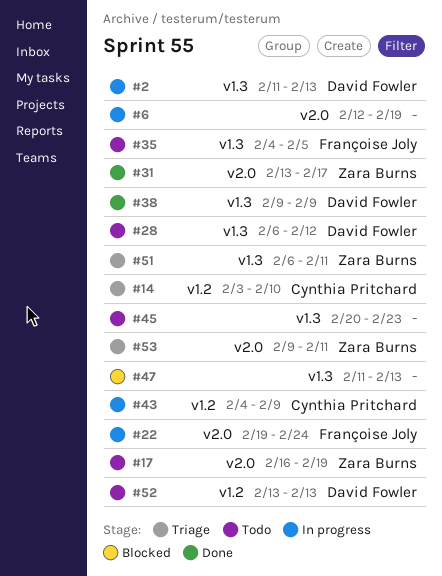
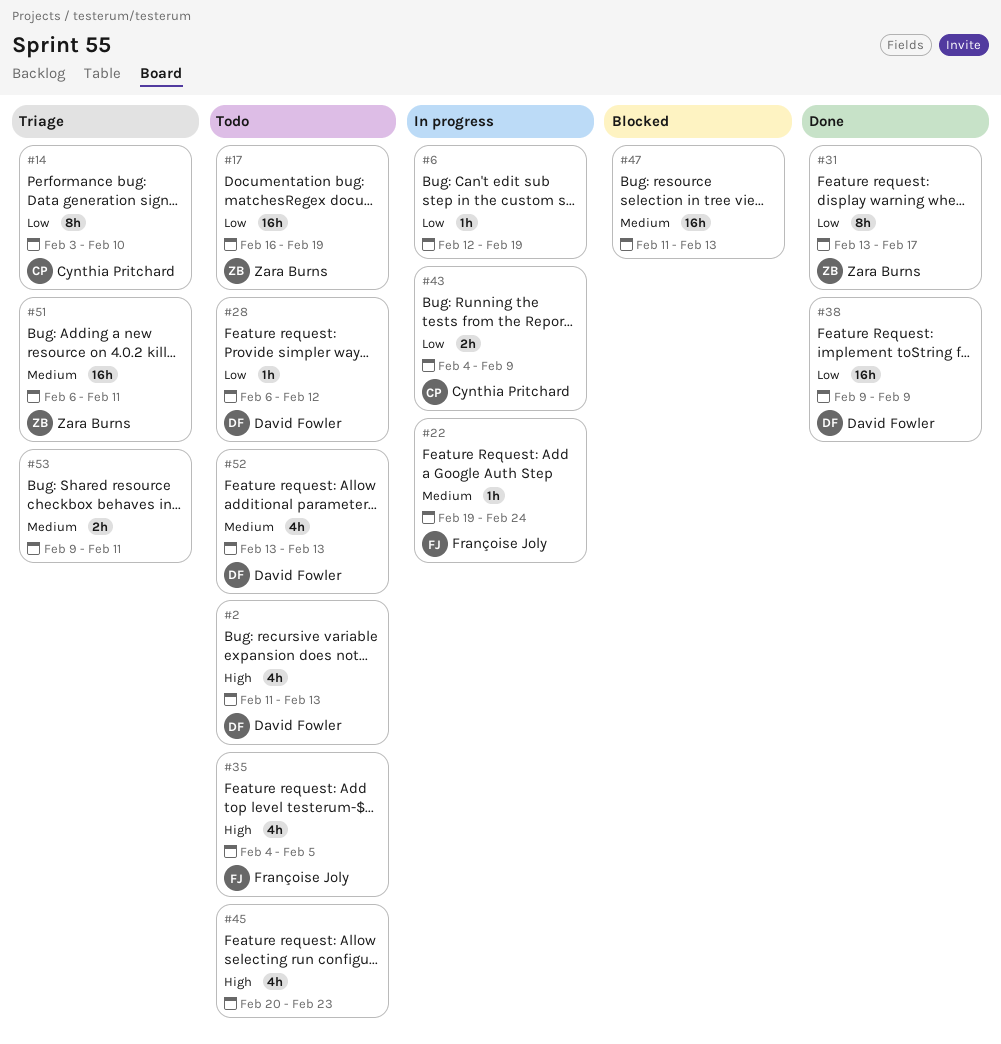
#2, status: In progress -> Todo
#53, owner: Zara Burns -> none

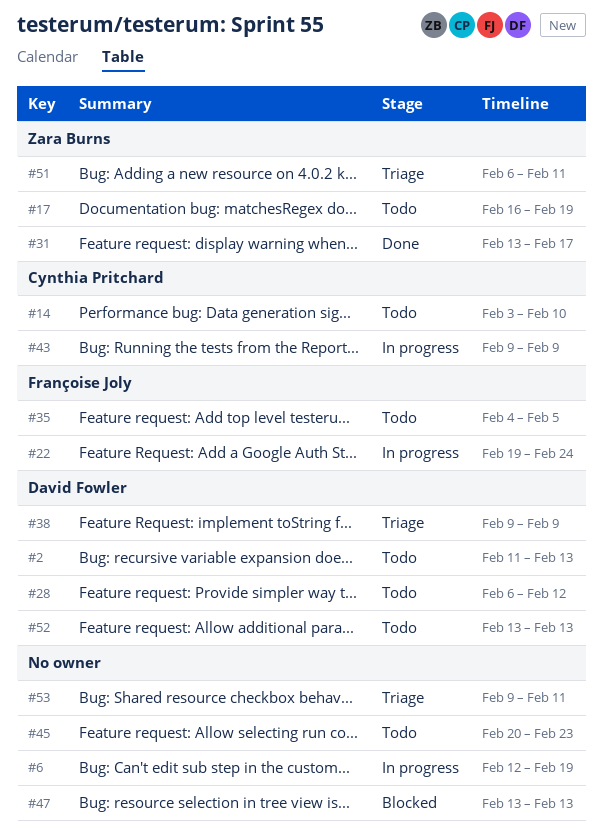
#14, status: Triage -> Todo
#38, status: Done -> Triage
#43, start: Feb 4 -> Feb 9
#47, start: Feb 11 -> Feb 13

